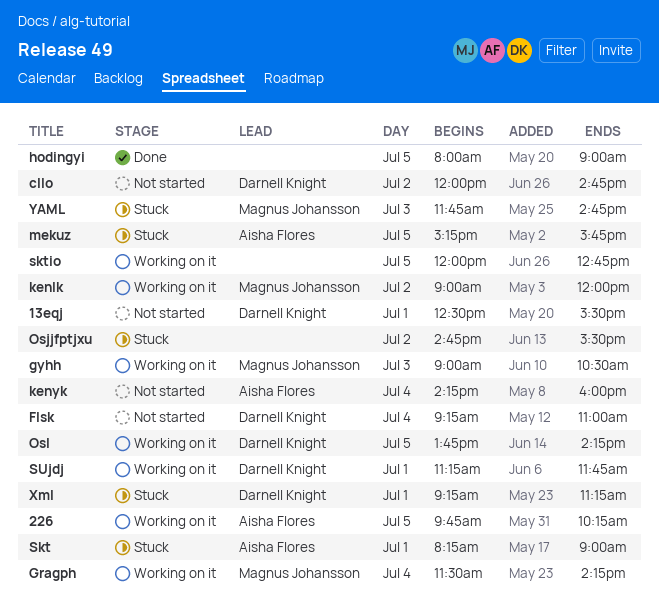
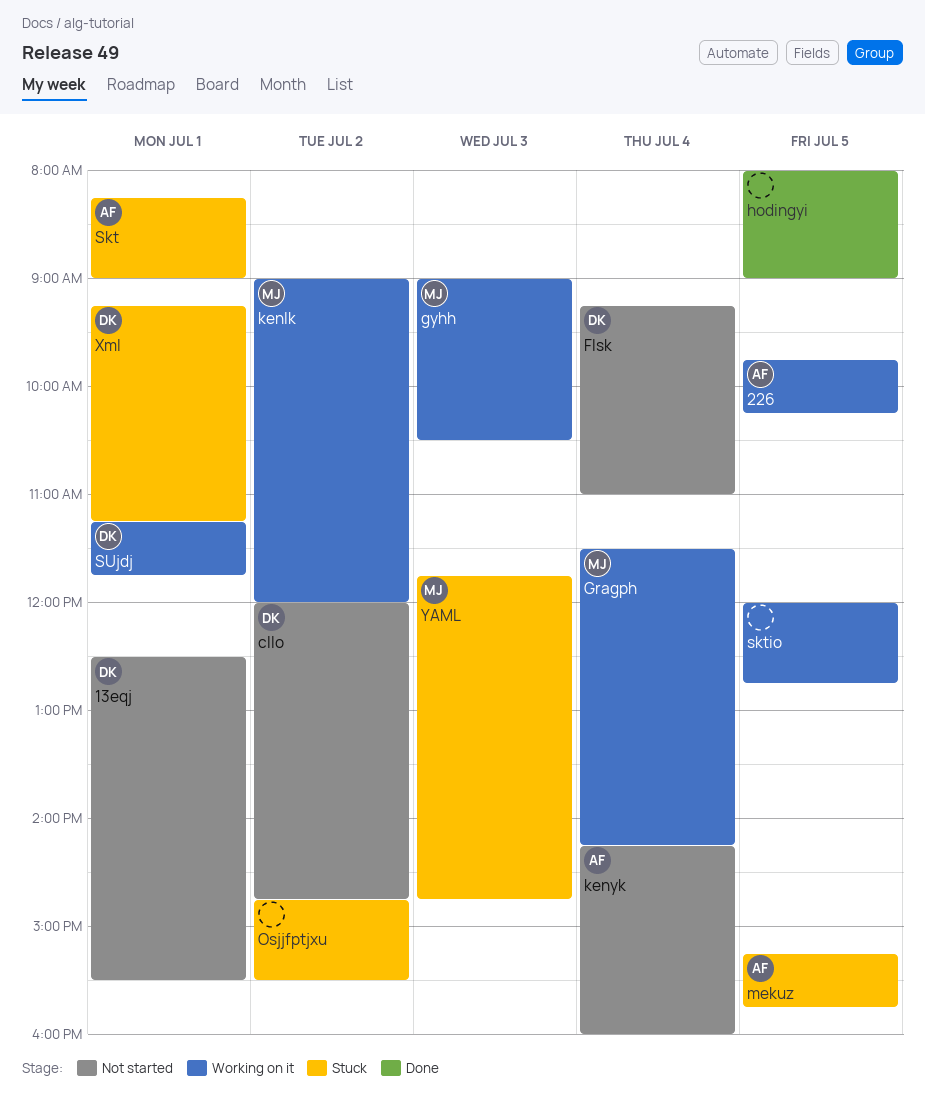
Osl: present -> none

